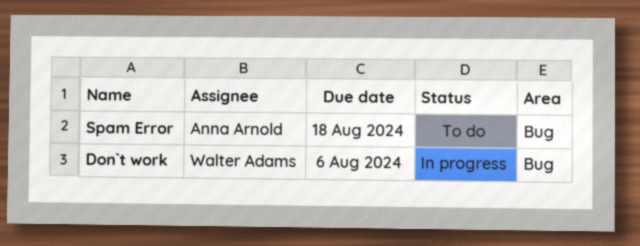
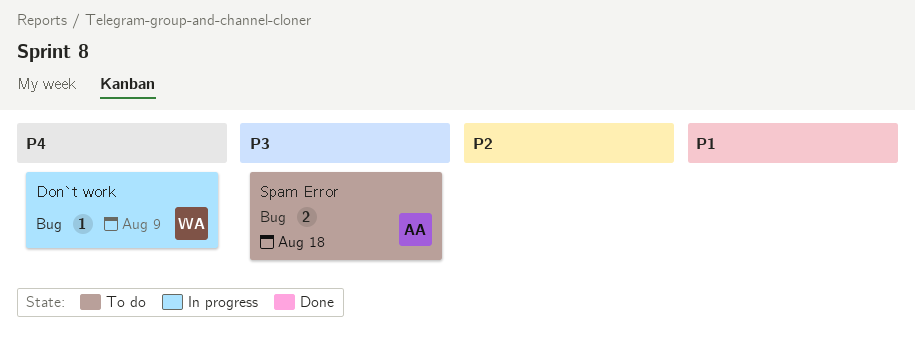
Don`t work, due: Aug 6 -> Aug 9

